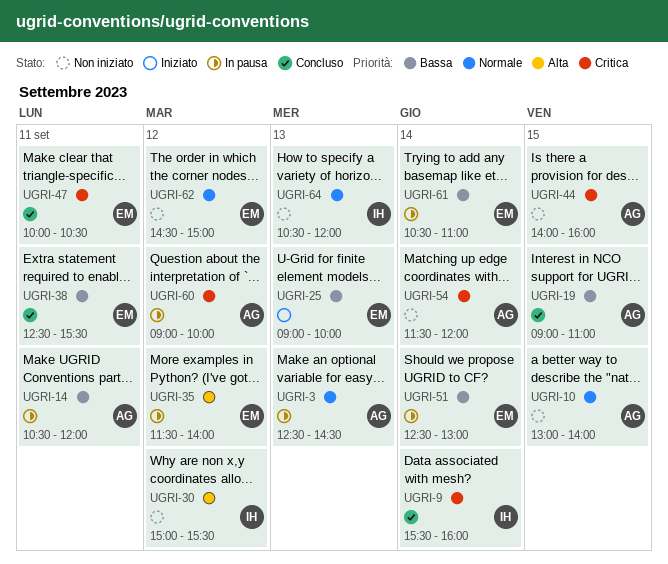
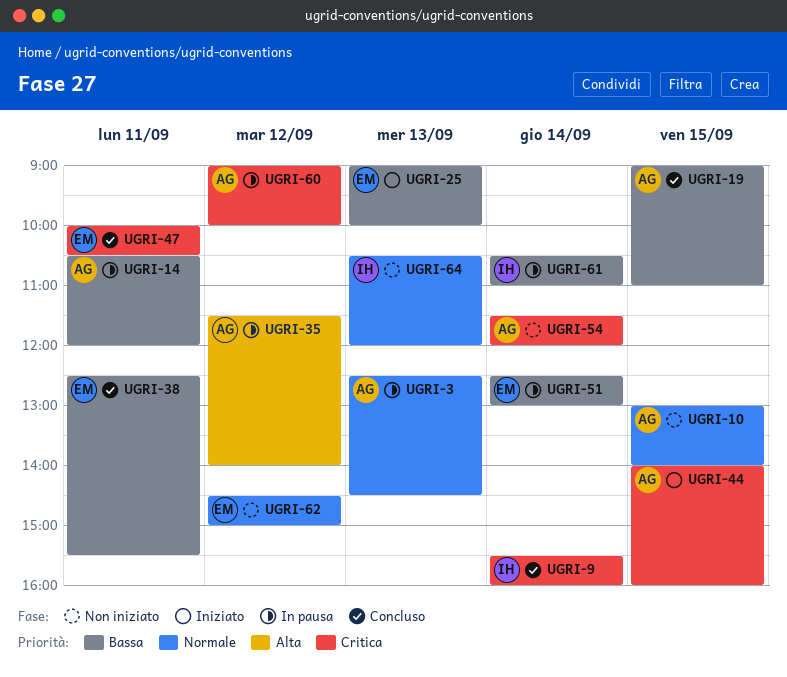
UGRI-30: present -> none
UGRI-35, owner: EM -> AG
UGRI-44, status: Non iniziato -> Iniziato
UGRI-61, owner: EM -> IH

